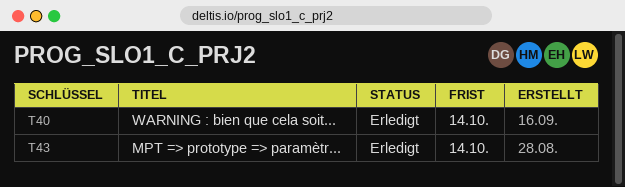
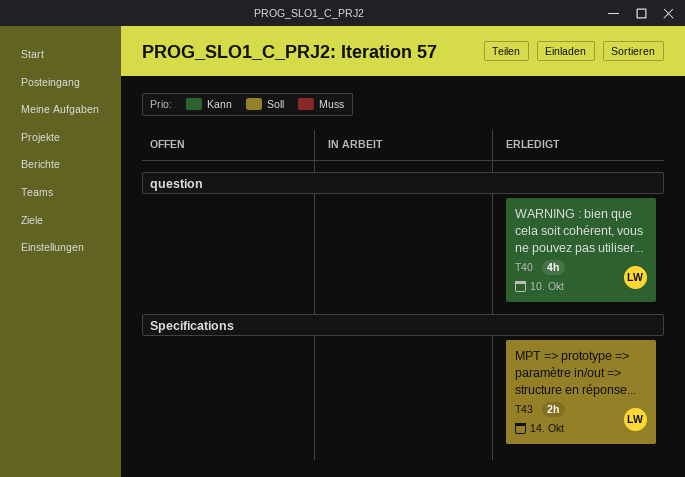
T40, due: Oct 14 -> Oct 10

